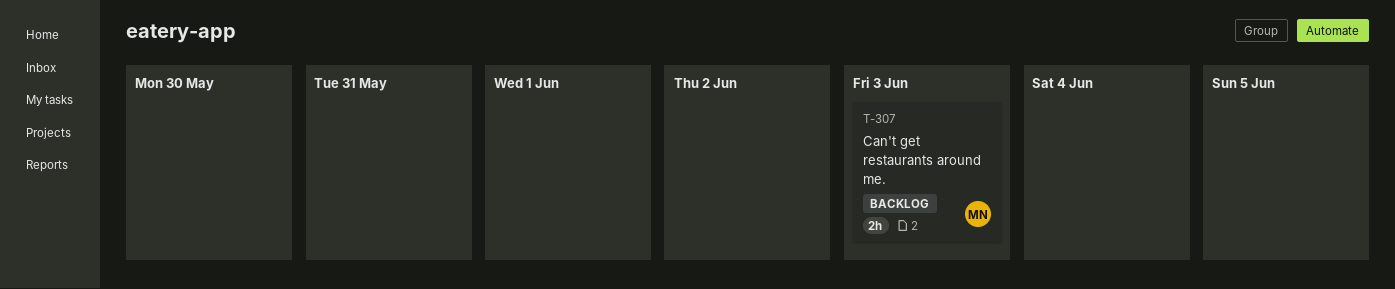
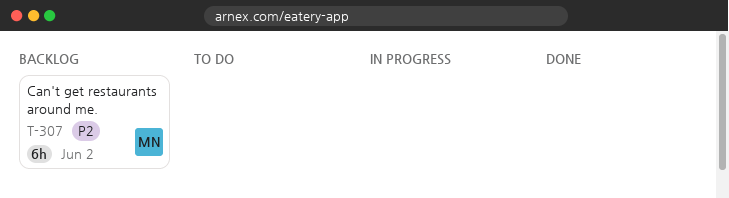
T-307, estimate: 2h -> 6h
T-307, due: Jun 3 -> Jun 2

